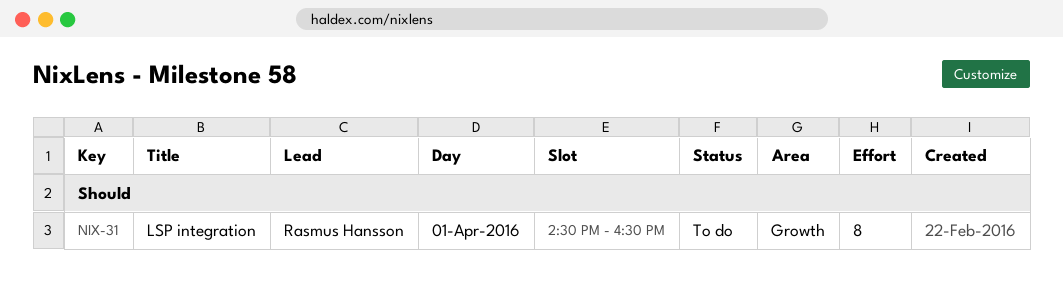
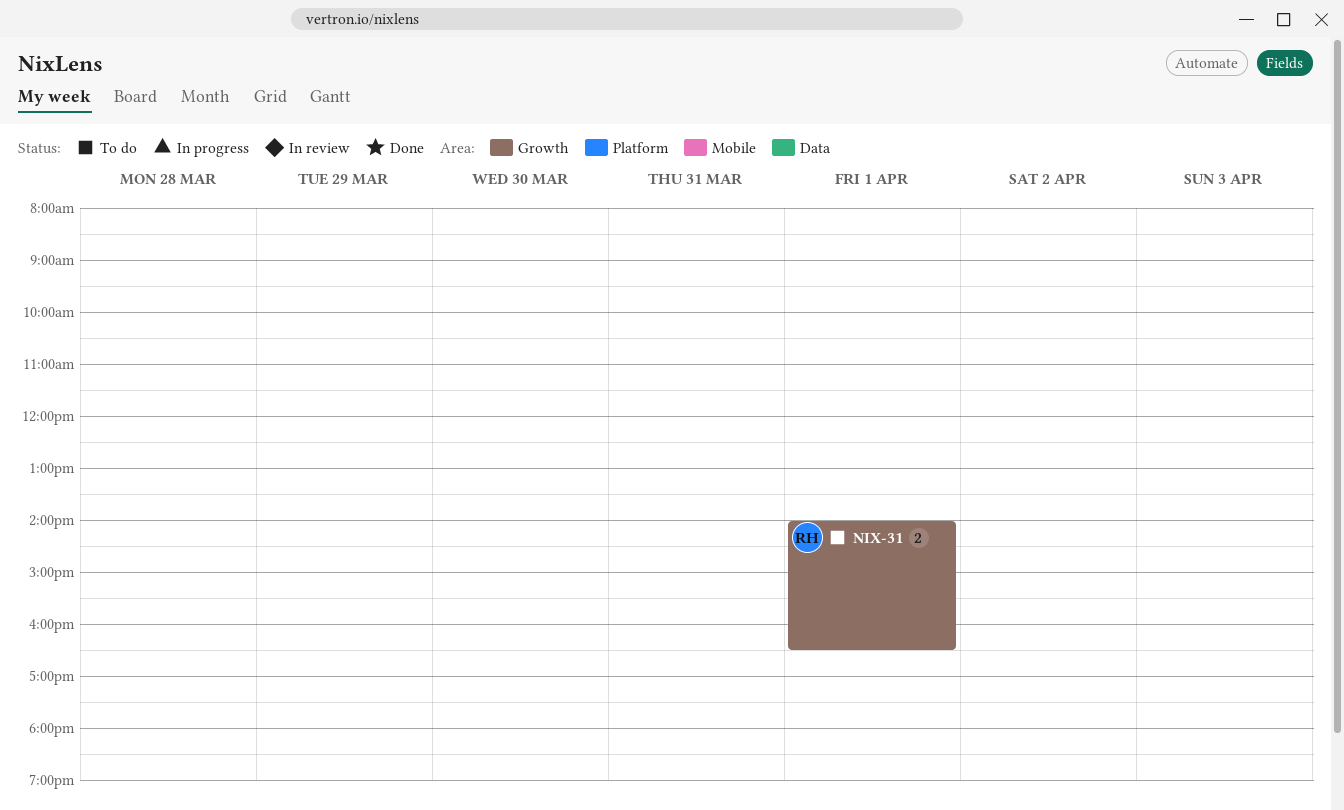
NIX-31, estimate: 8 -> 2
NIX-31, begins: 14:30 -> 14:00

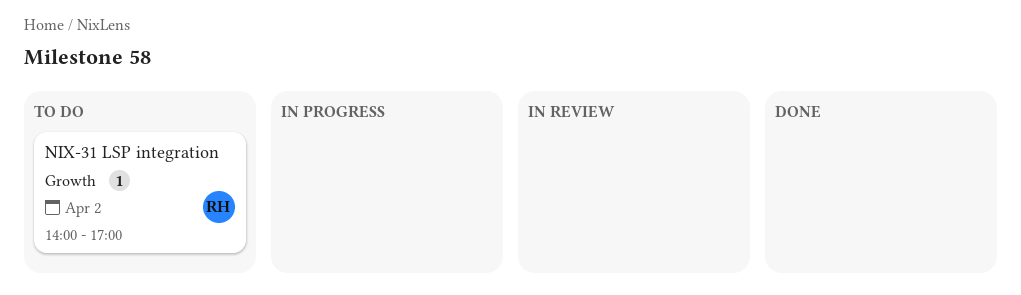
NIX-31, estimate: 2 -> 1
NIX-31, day: Apr 1 -> Apr 2
NIX-31, ends: 16:30 -> 17:00

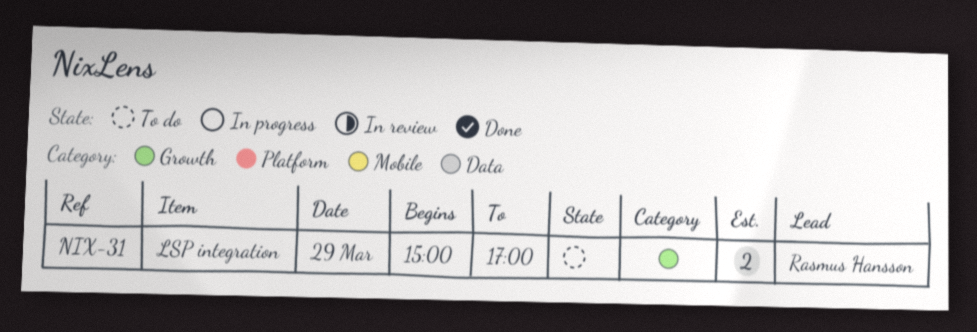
NIX-31, estimate: 1 -> 2
NIX-31, day: Apr 2 -> Mar 29
NIX-31, begins: 14:00 -> 15:00

